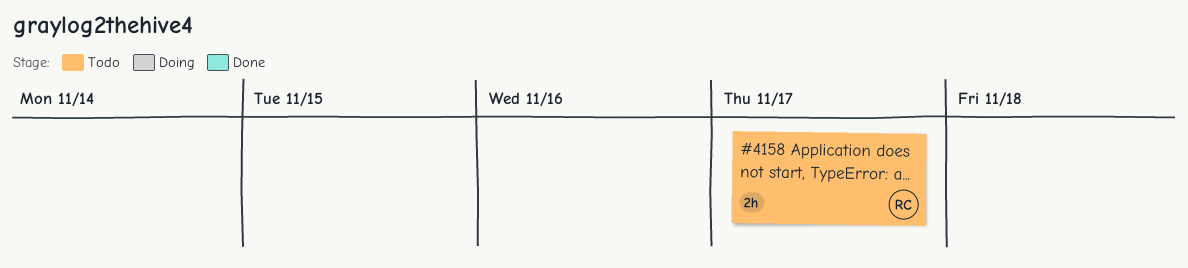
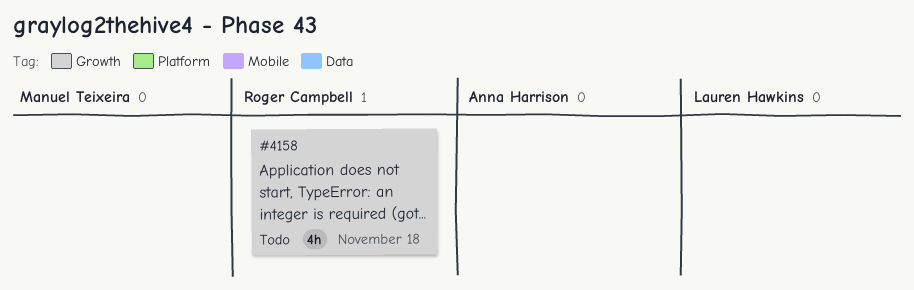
#4158, estimate: 2h -> 4h
#4158, due: Nov 17 -> Nov 18

